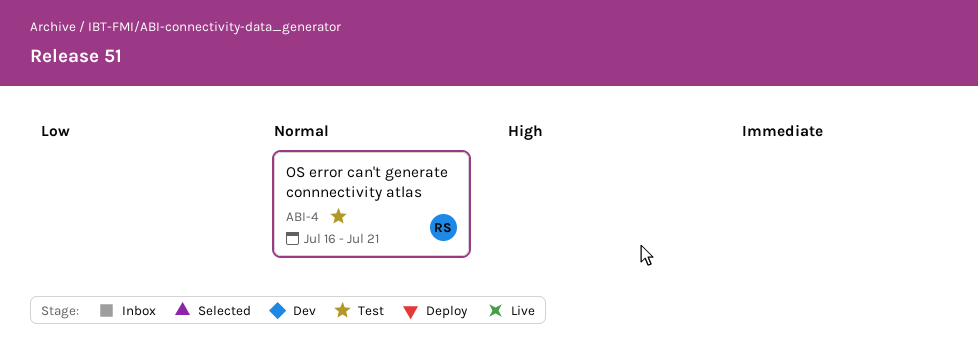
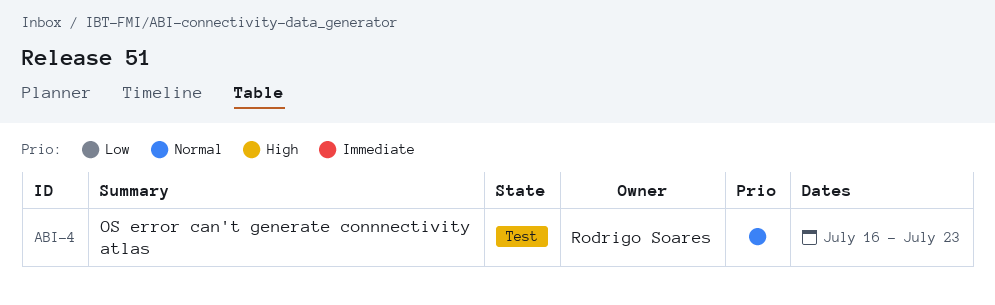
ABI-4, due: Jul 21 -> Jul 23

